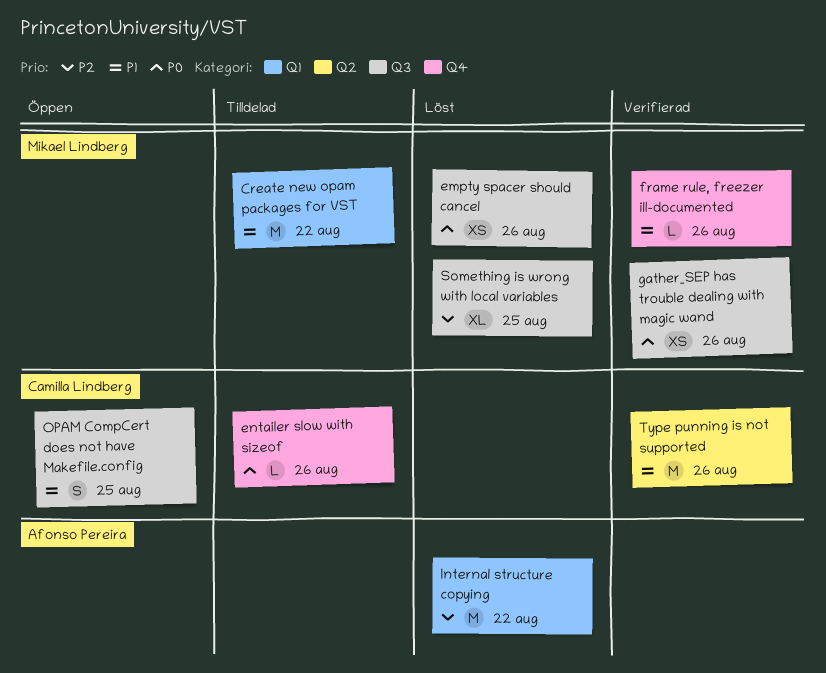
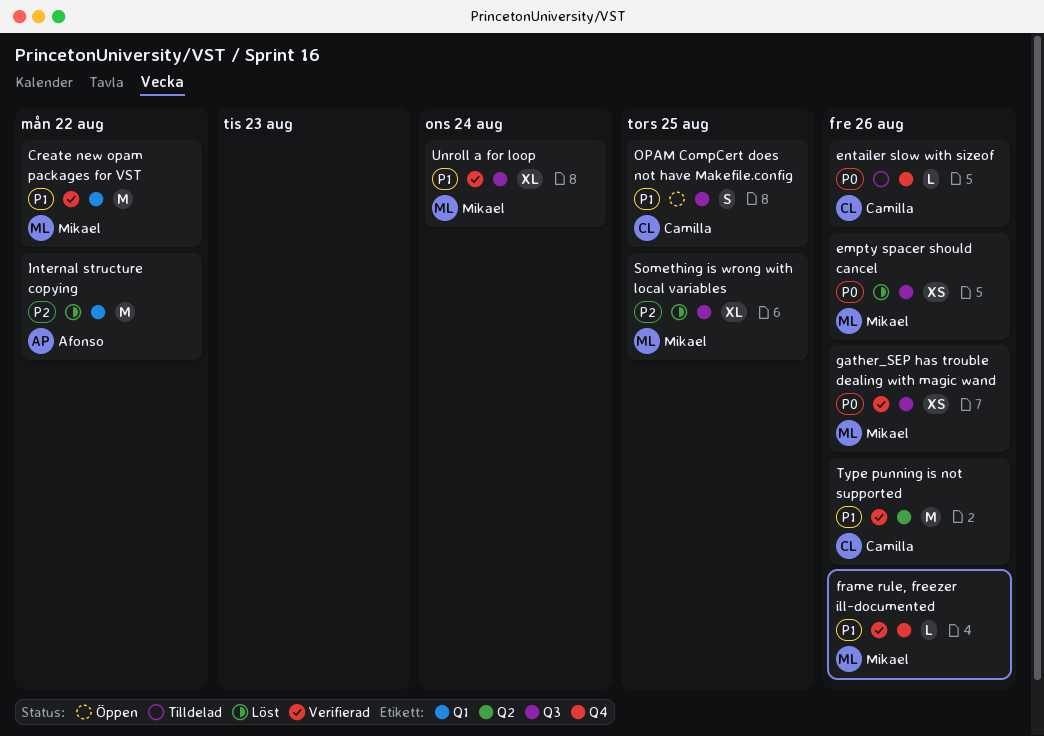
Create new opam packages for VST, status: Tilldelad -> Verifierad
Unroll a for loop: none -> present

